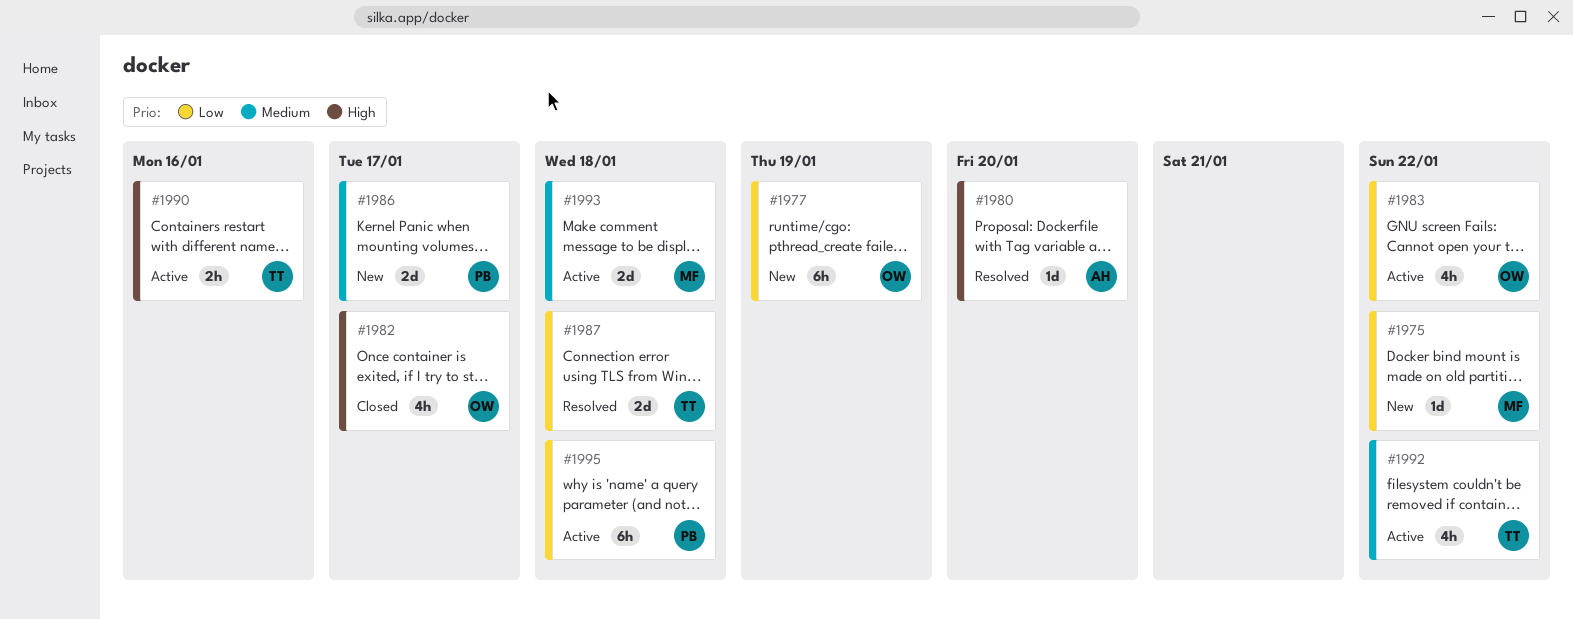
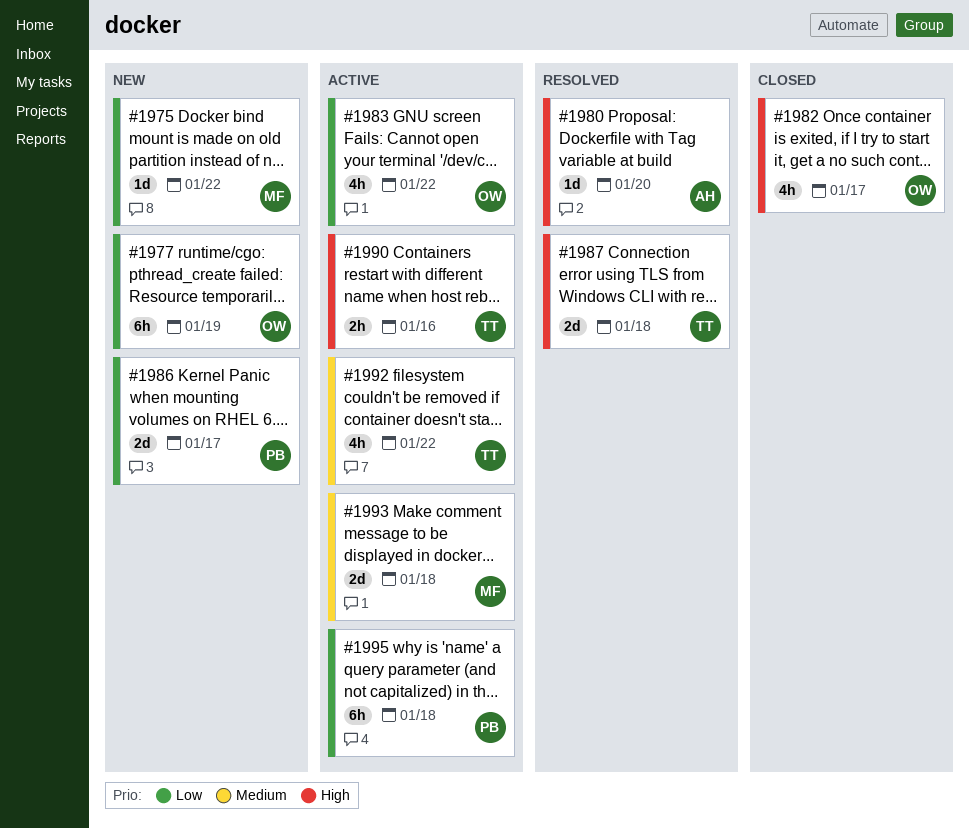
#1986, priority: Medium -> Low
#1987, priority: Low -> High

